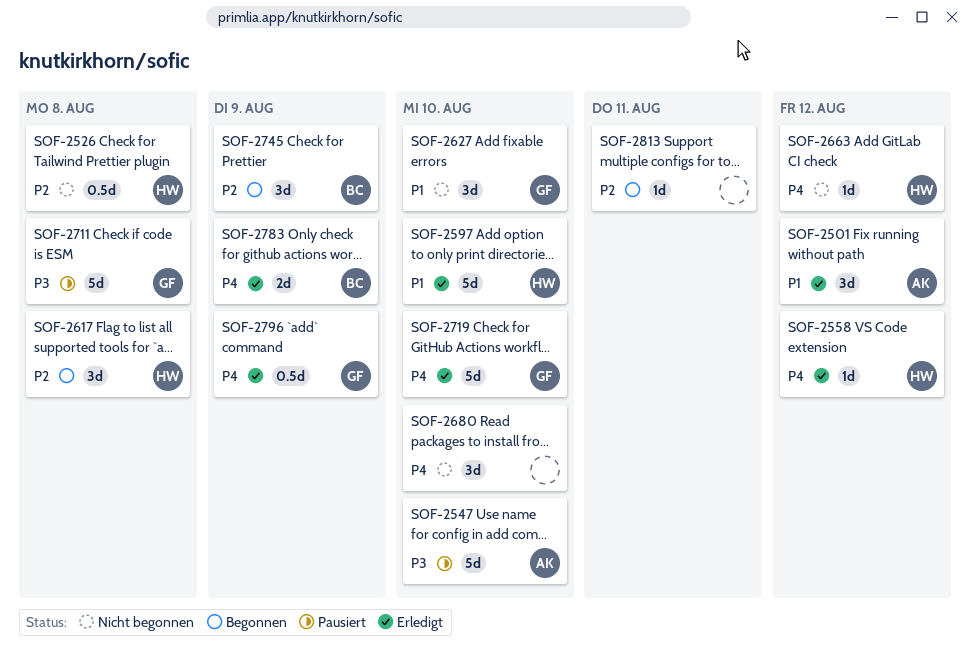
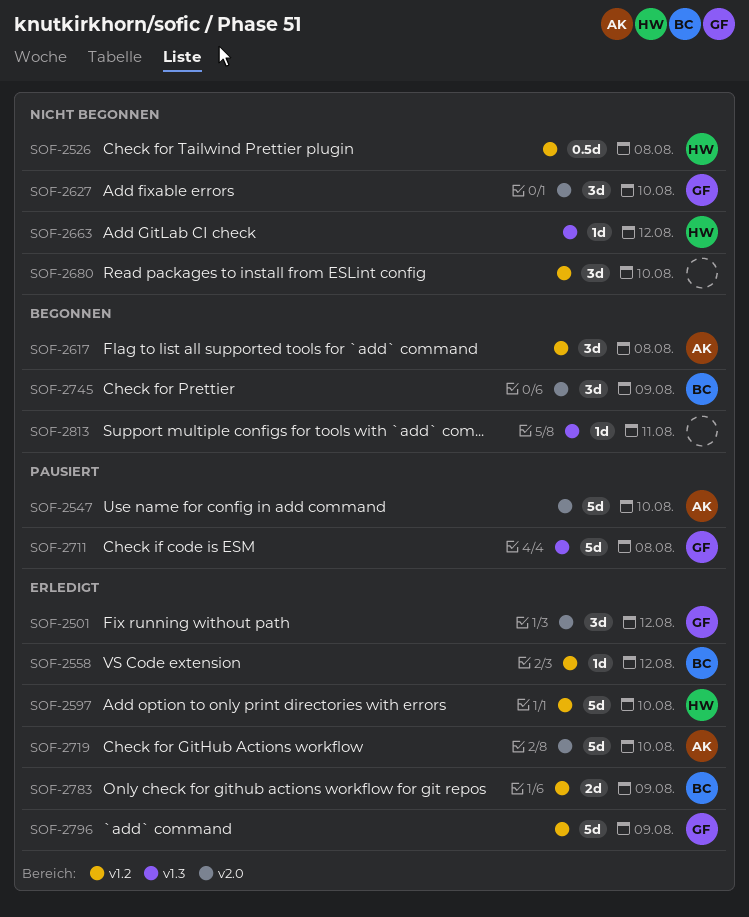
SOF-2501, owner: AK -> GF
SOF-2558, owner: HW -> BC
SOF-2617, owner: HW -> AK
SOF-2719, owner: GF -> AK
SOF-2796, estimate: 0.5d -> 5d

